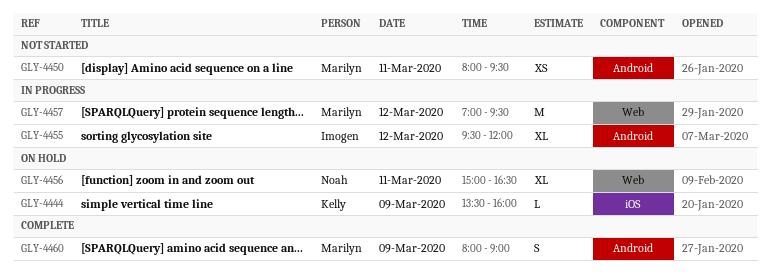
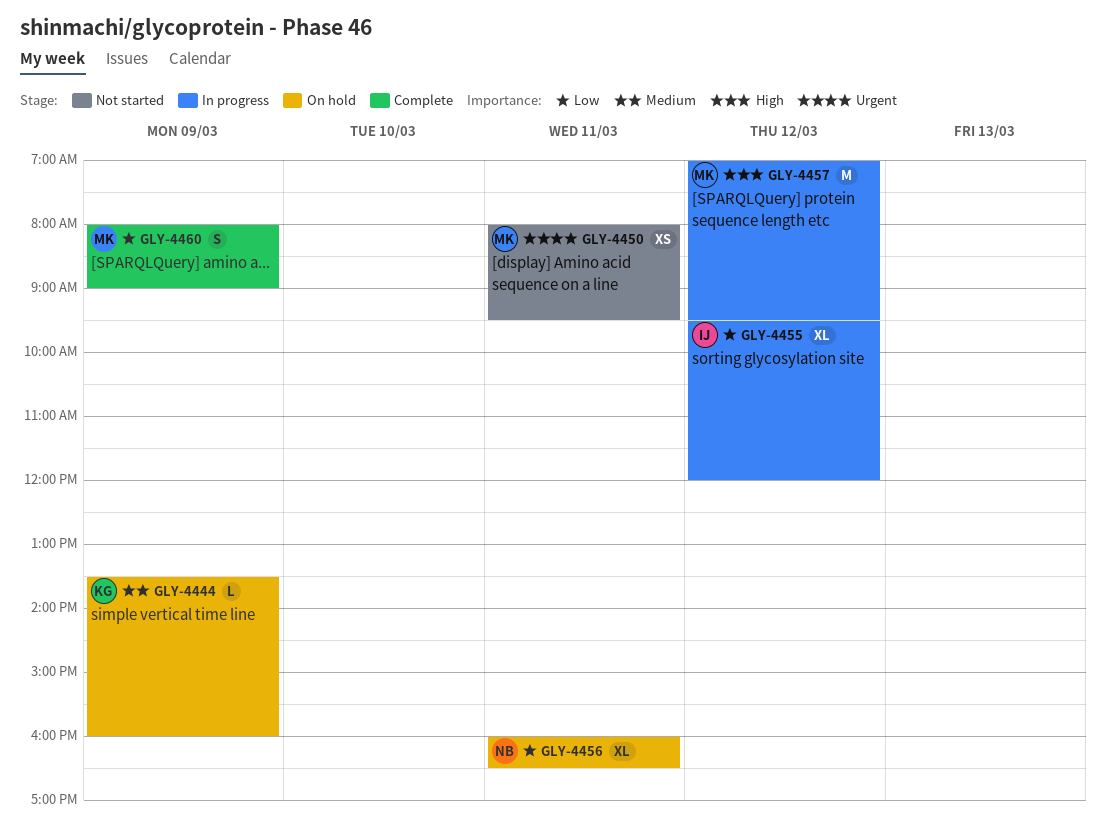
GLY-4456, begins: 15:00 -> 16:00

